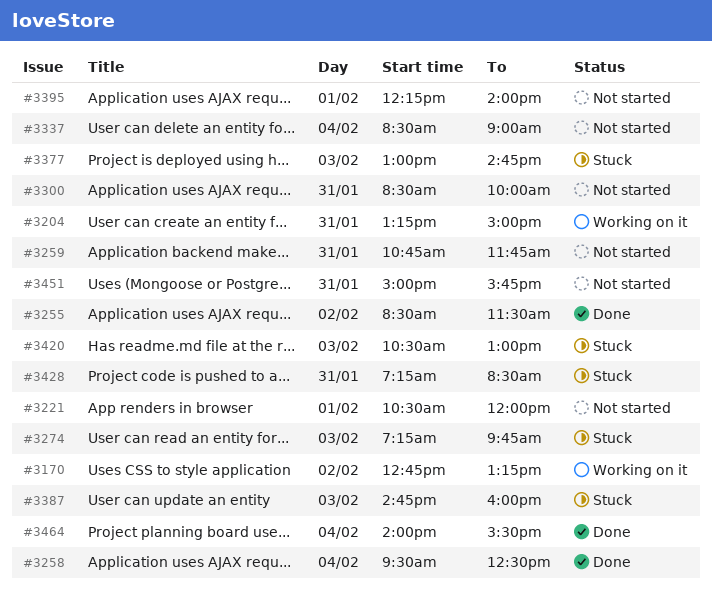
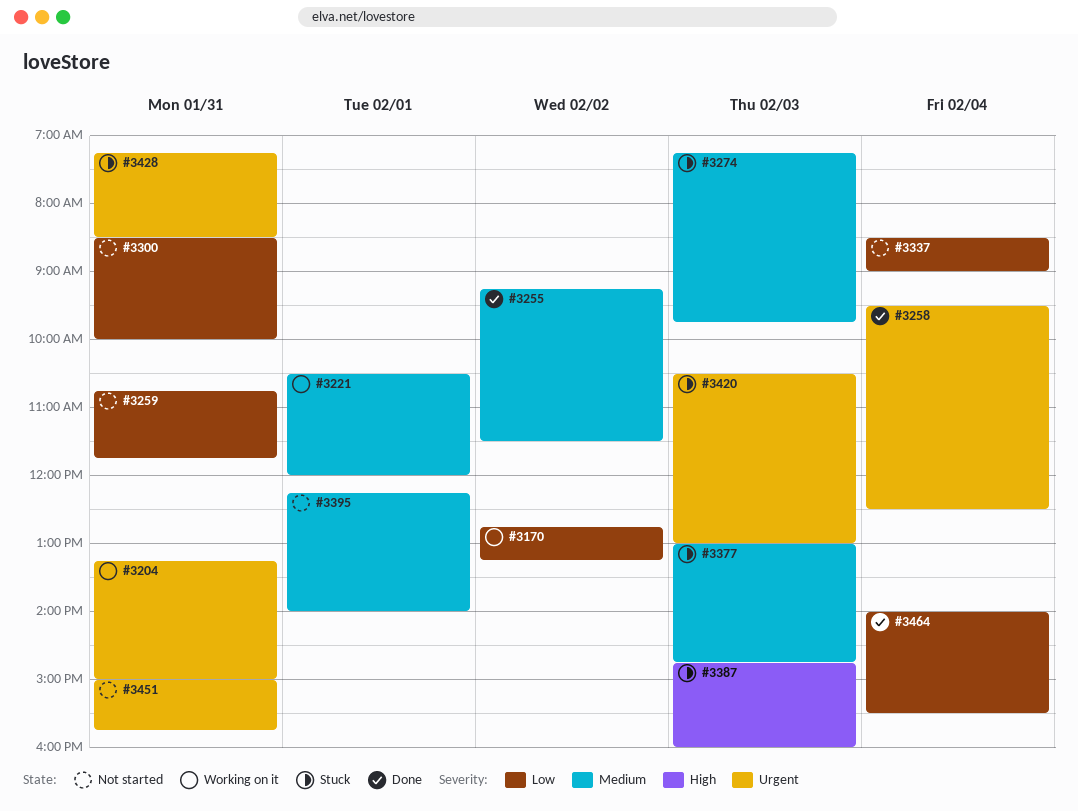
#3221, status: Not started -> Working on it
#3255, begins: 08:30 -> 09:15

